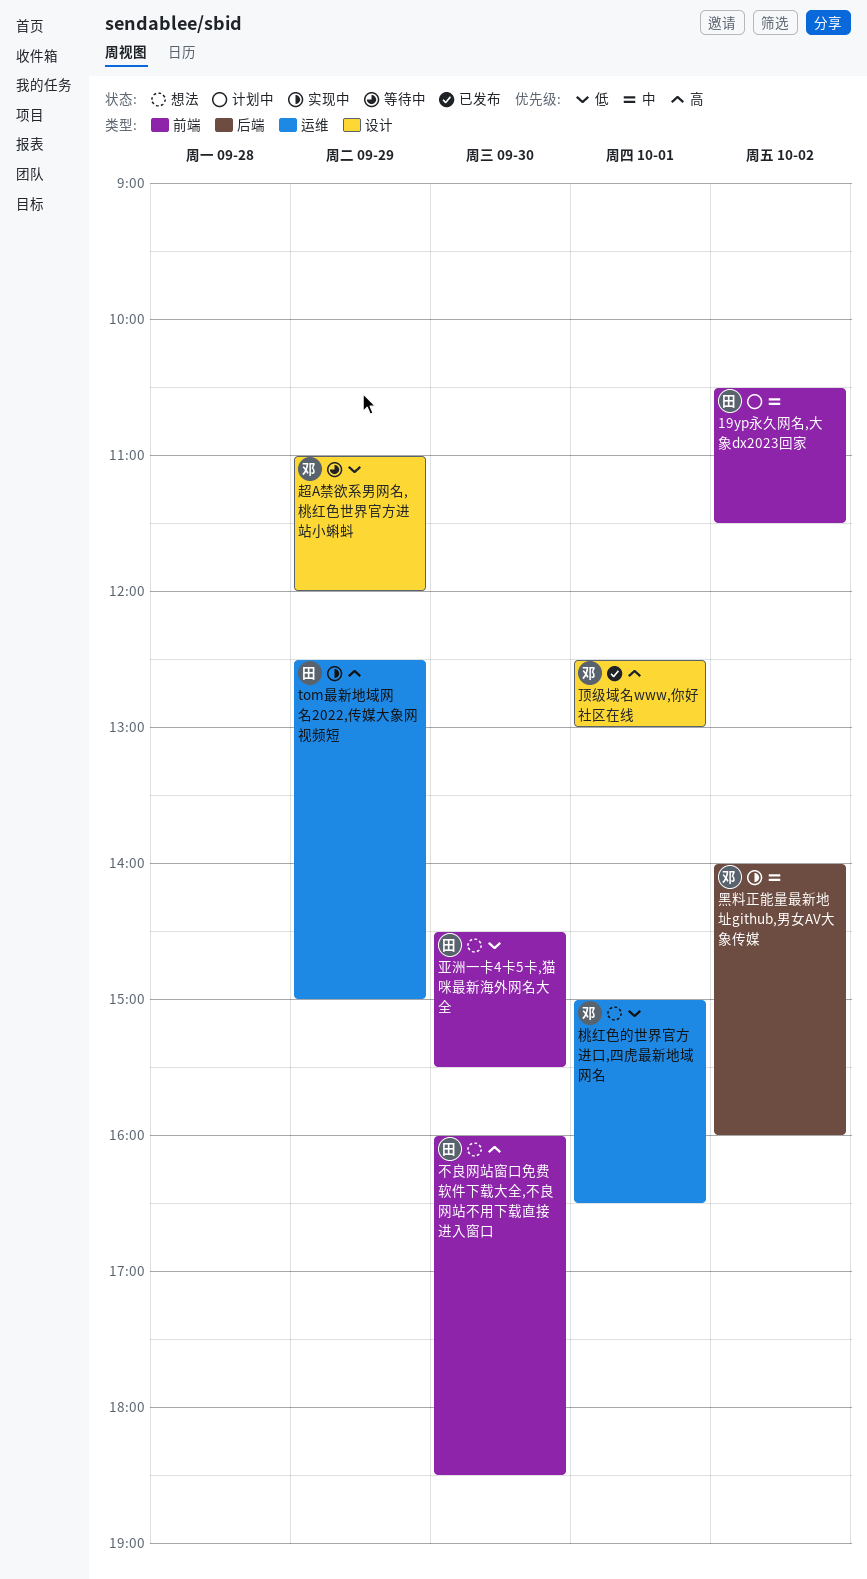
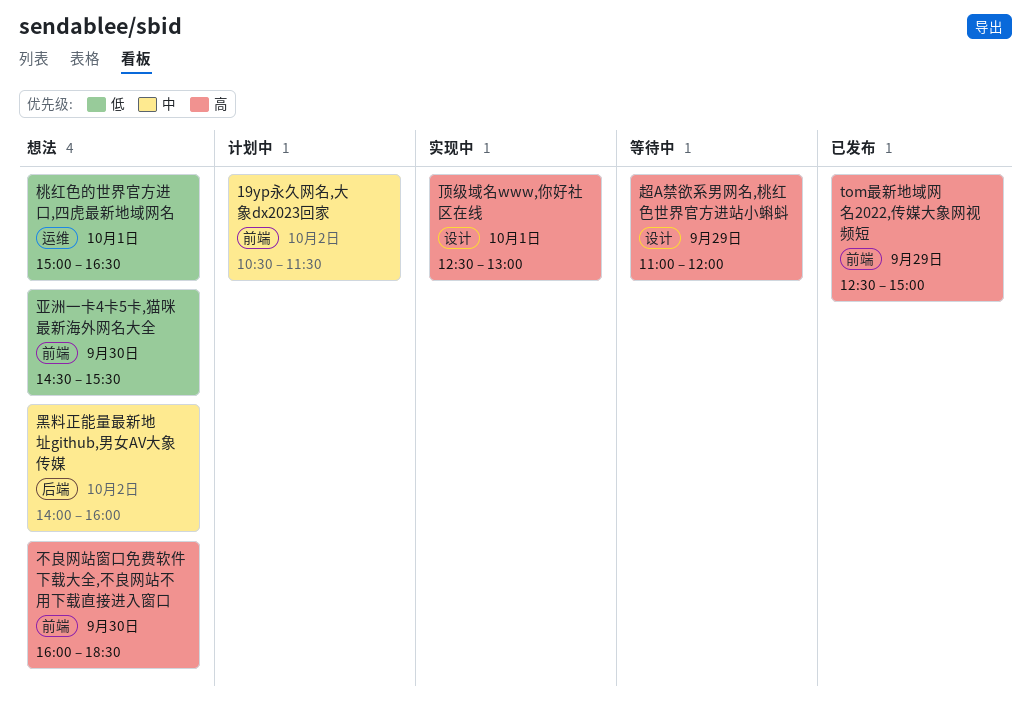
tom最新地域网名2022,传媒大象网视频短, status: 实现中 -> 已发布
tom最新地域网名2022,传媒大象网视频短, label: 运维 -> 前端
超A禁欲系男网名,桃红色世界官方进站小蝌蚪, priority: 低 -> 高
顶级域名www,你好社区在线, status: 已发布 -> 实现中
黑料正能量最新地址github,男女AV大象传媒, status: 实现中 -> 想法

